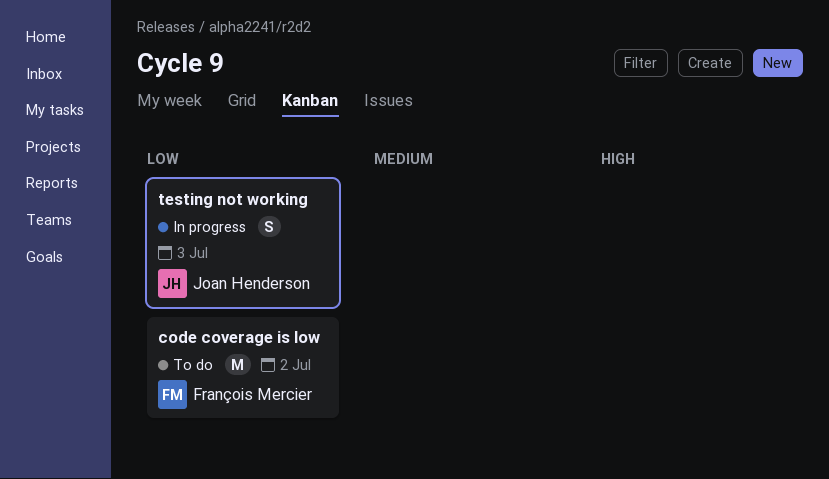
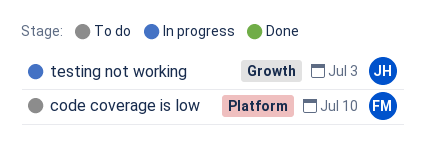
code coverage is low, due: Jul 2 -> Jul 10

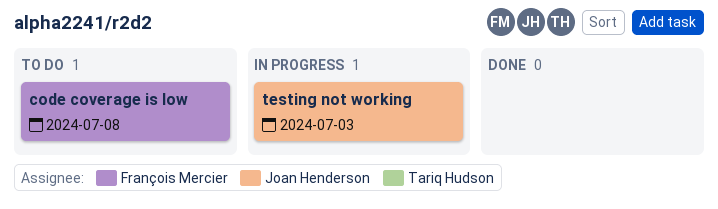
code coverage is low, due: Jul 10 -> Jul 8

